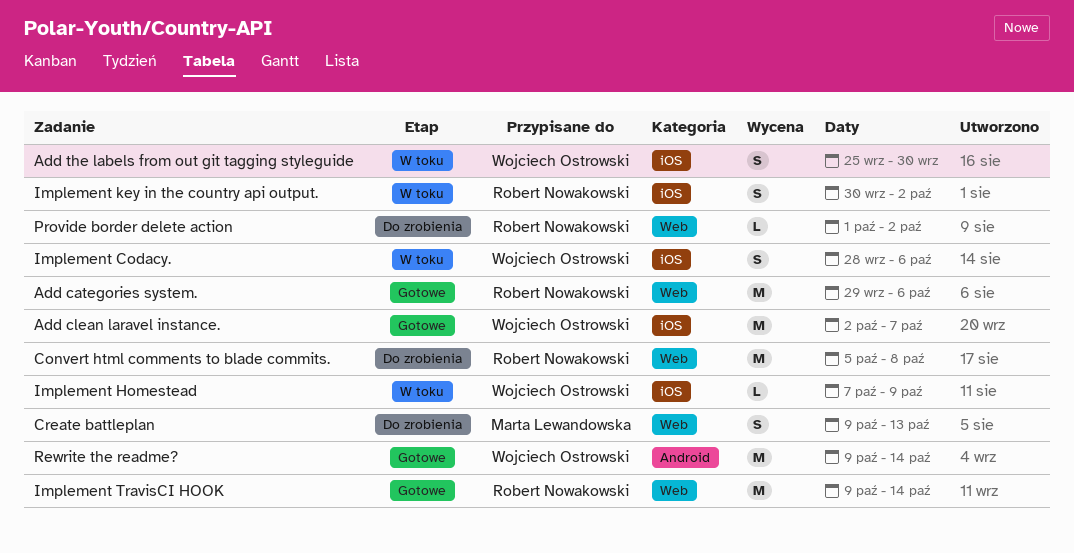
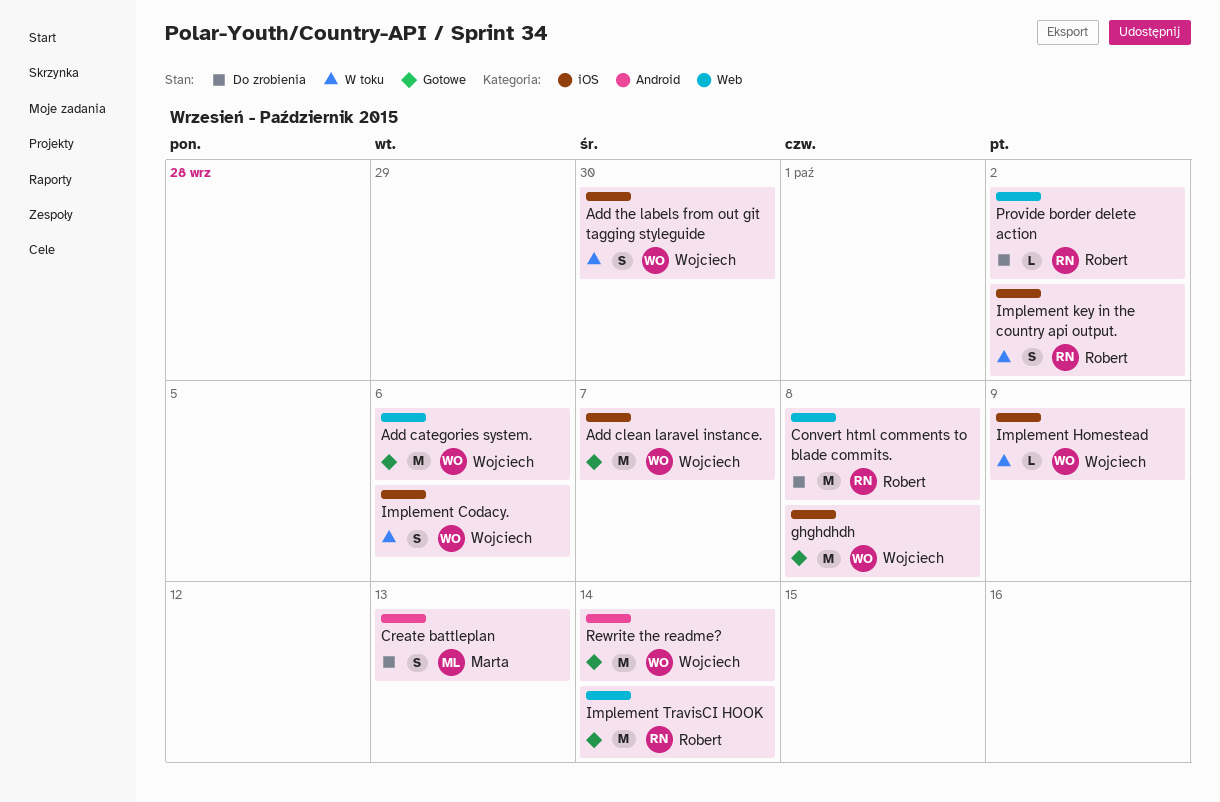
Add categories system., owner: Robert Nowakowski -> Wojciech Ostrowski
Create battleplan, label: Web -> Android
ghghdhdh: none -> present

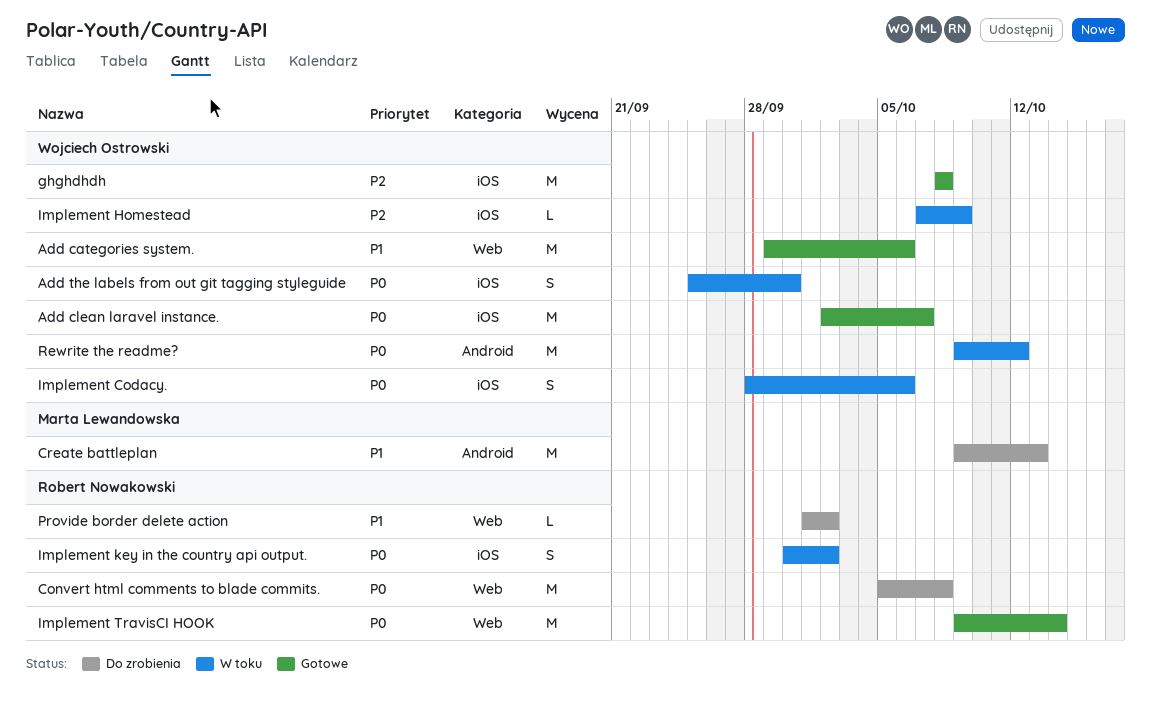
Create battleplan, estimate: S -> M
Rewrite the readme?, status: Gotowe -> W toku
Rewrite the readme?, due: Oct 14 -> Oct 12

